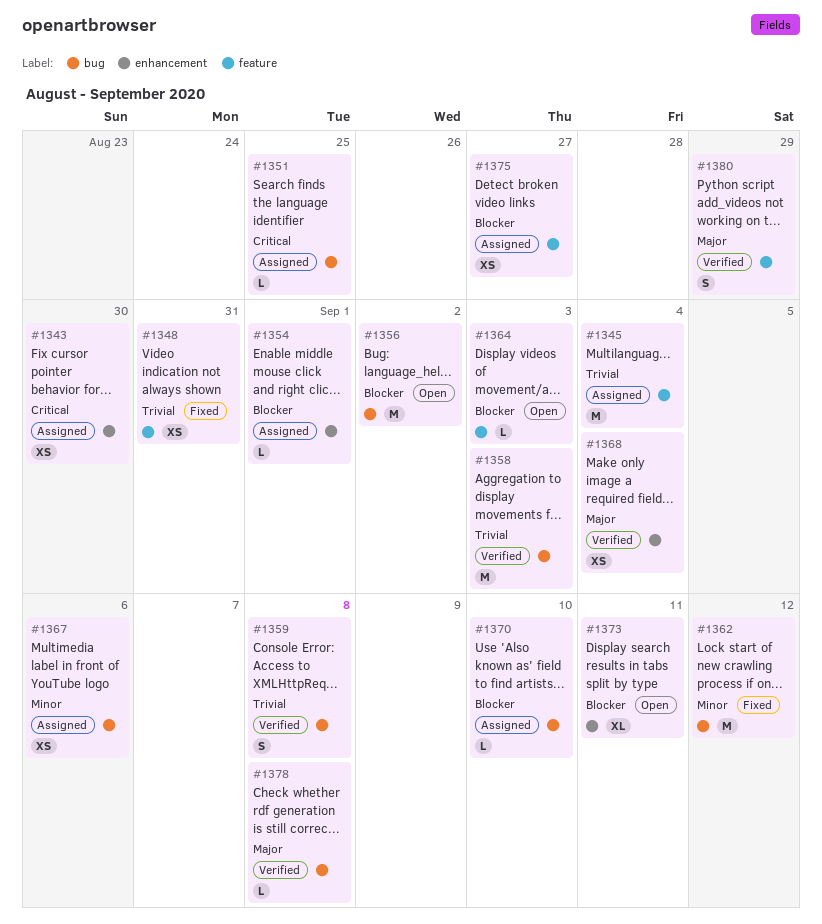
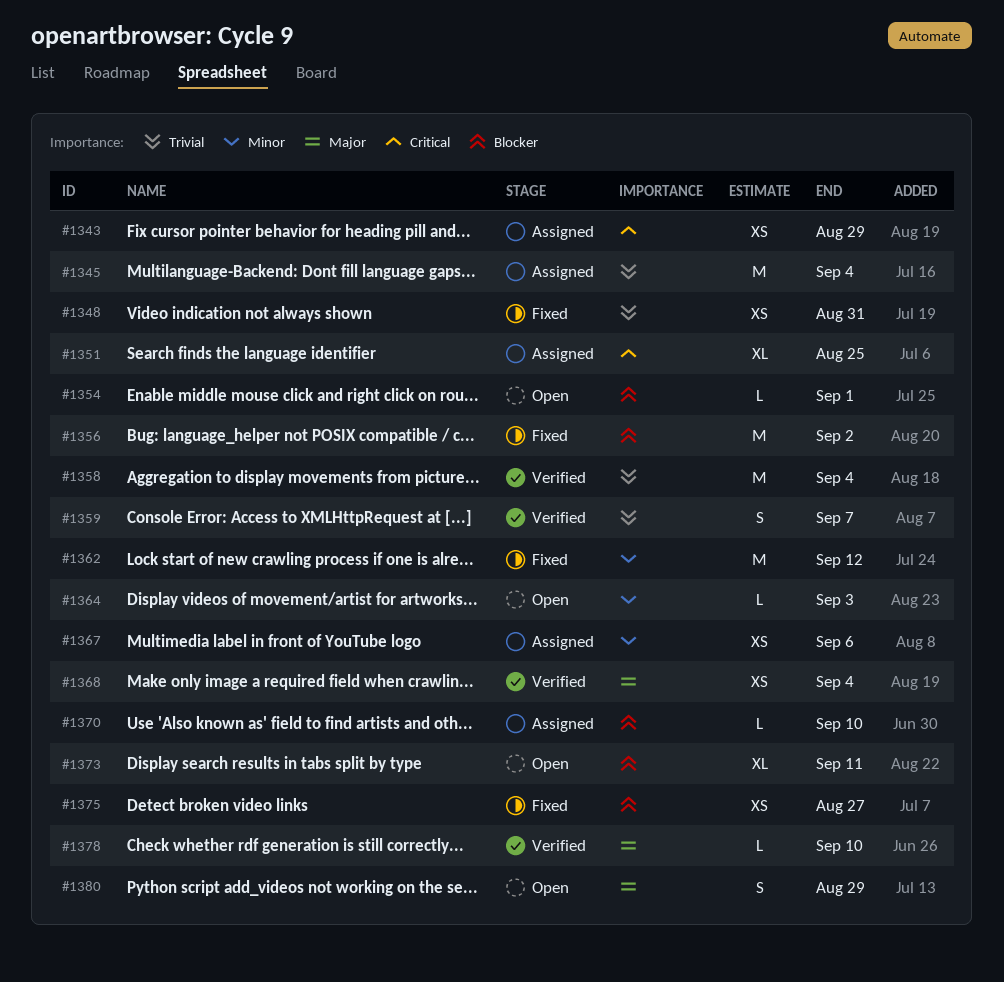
#1343, due: Aug 30 -> Aug 29
#1351, estimate: L -> XL
#1354, status: Assigned -> Open
#1356, status: Open -> Fixed
#1358, due: Sep 3 -> Sep 4
#1359, due: Sep 8 -> Sep 7
#1364, priority: Blocker -> Minor
#1375, status: Assigned -> Fixed
#1378, due: Sep 8 -> Sep 10
#1380, status: Verified -> Open

